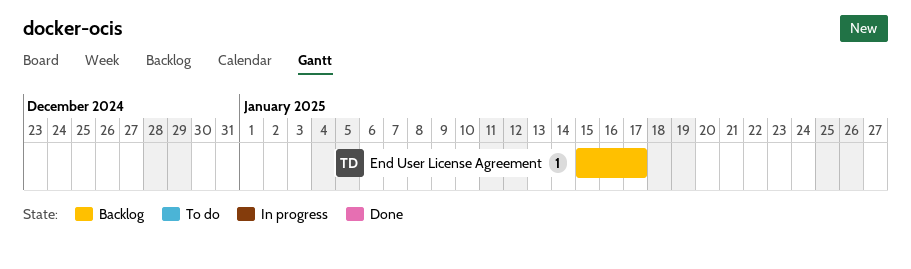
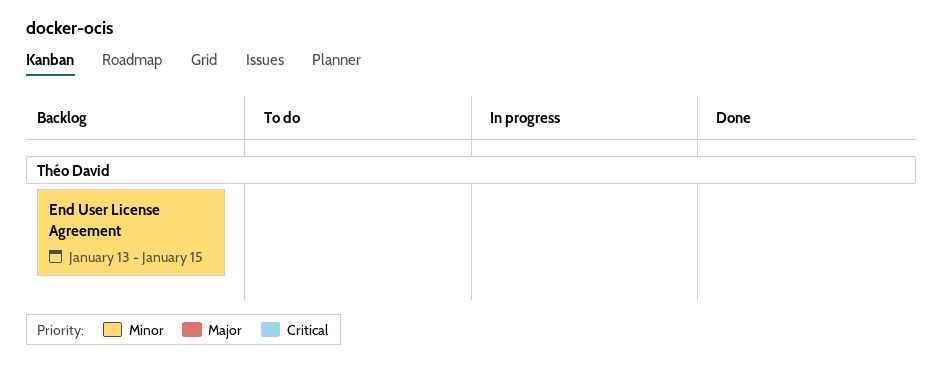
End User License Agreement, start: Jan 15 -> Jan 13
End User License Agreement, due: Jan 17 -> Jan 15

